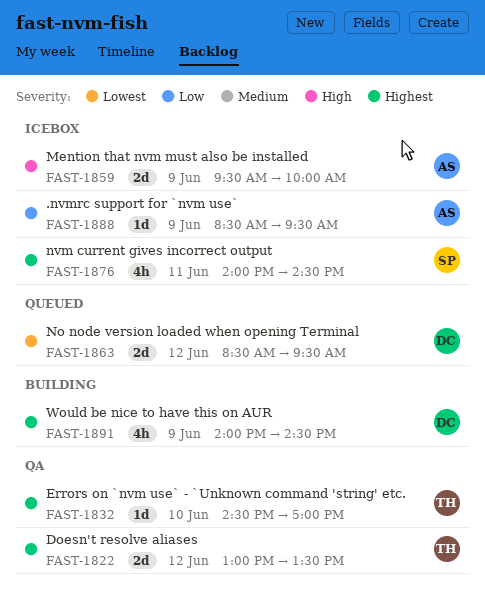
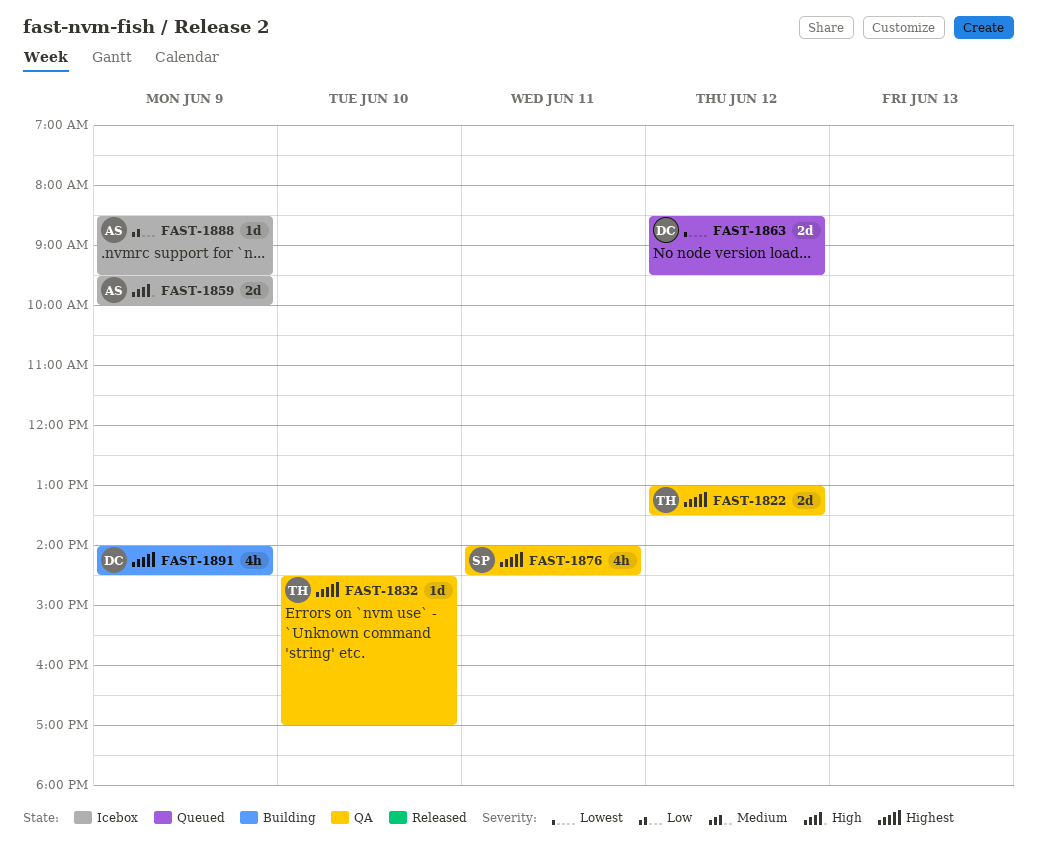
FAST-1876, status: Icebox -> QA

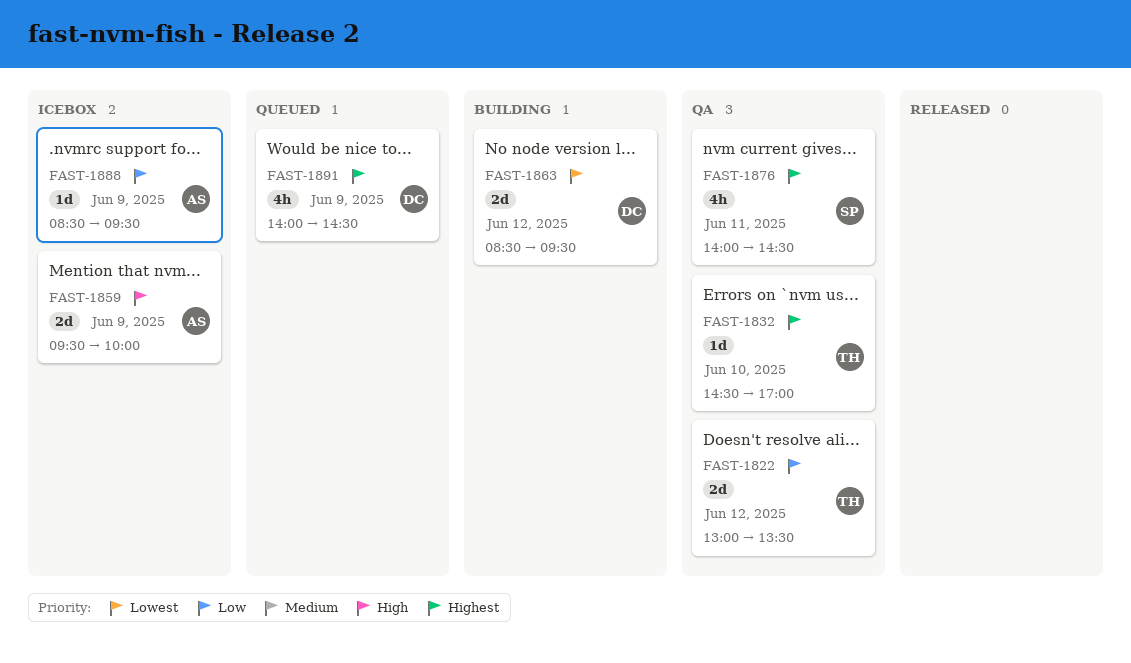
FAST-1822, priority: Highest -> Low
FAST-1863, status: Queued -> Building
FAST-1891, status: Building -> Queued

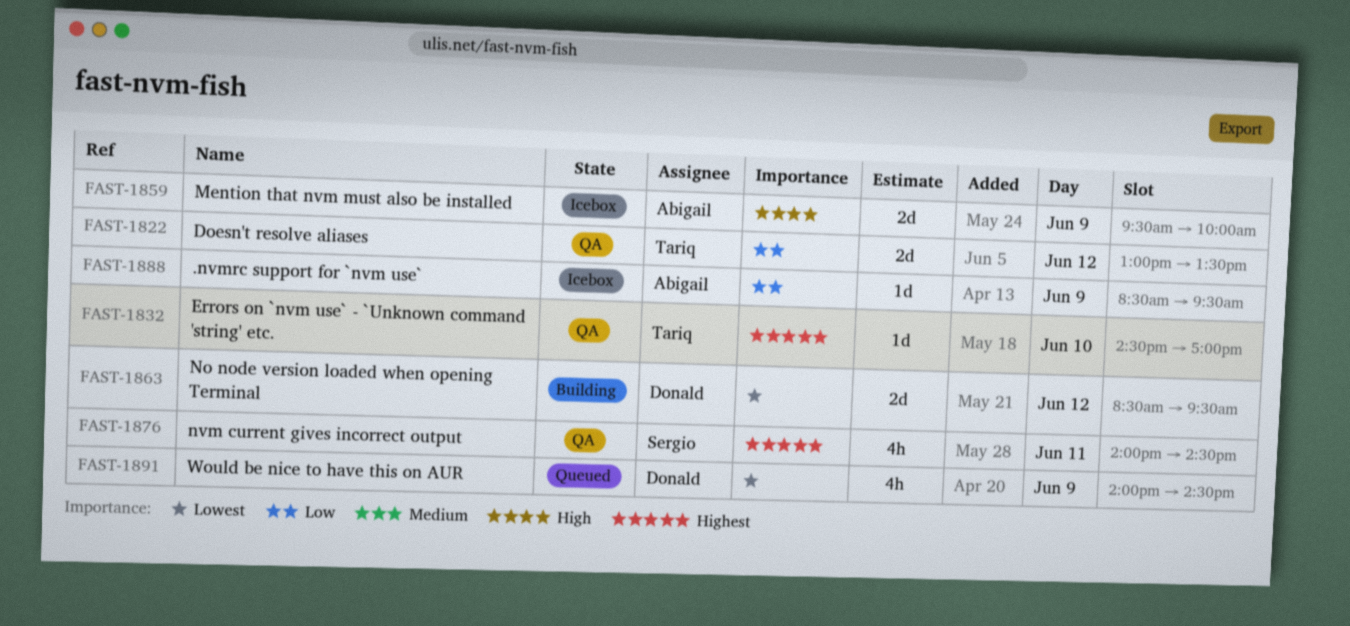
FAST-1891, priority: Highest -> Lowest

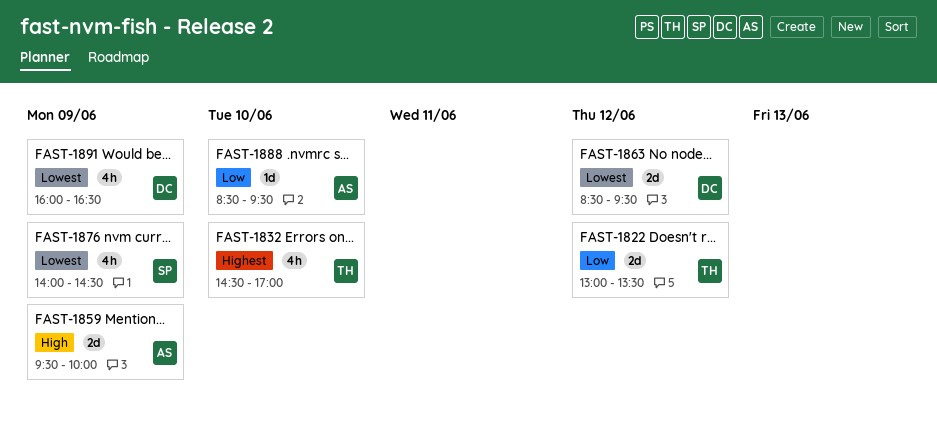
FAST-1832, estimate: 1d -> 4h
FAST-1876, priority: Highest -> Lowest
FAST-1876, day: Jun 11 -> Jun 9
FAST-1888, day: Jun 9 -> Jun 10
FAST-1891, begins: 14:00 -> 16:00
FAST-1891, ends: 14:30 -> 16:30

